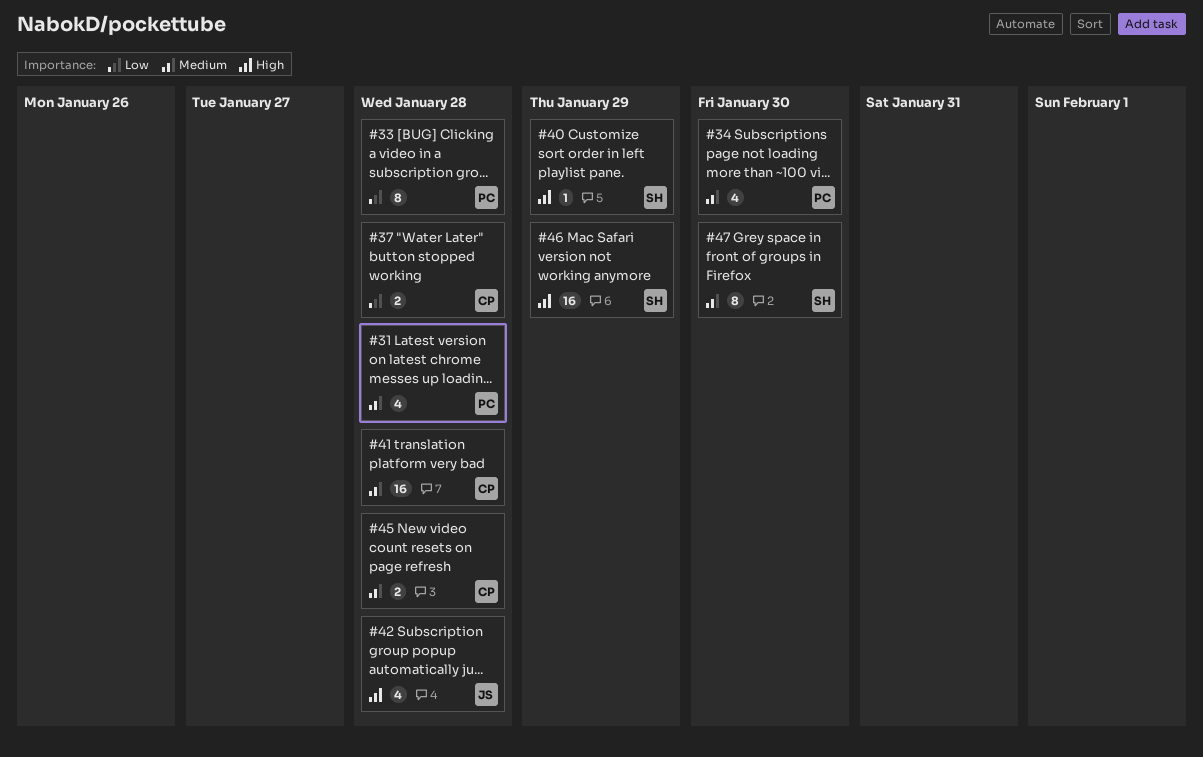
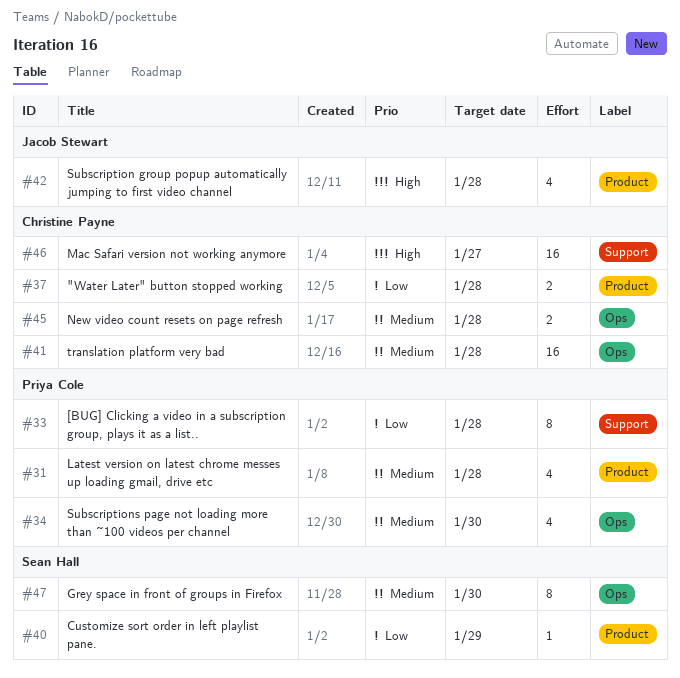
#40, priority: High -> Low
#46, owner: Sean Hall -> Christine Payne
#46, due: Jan 29 -> Jan 27

